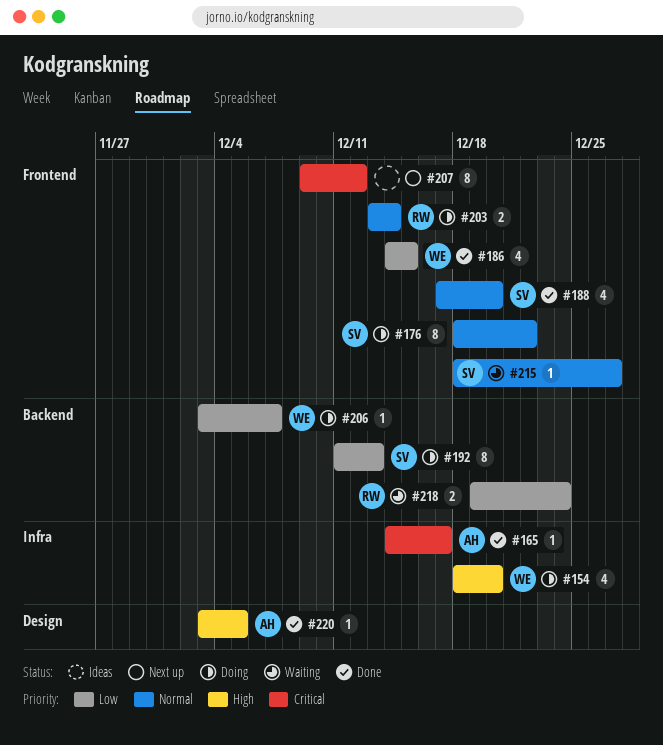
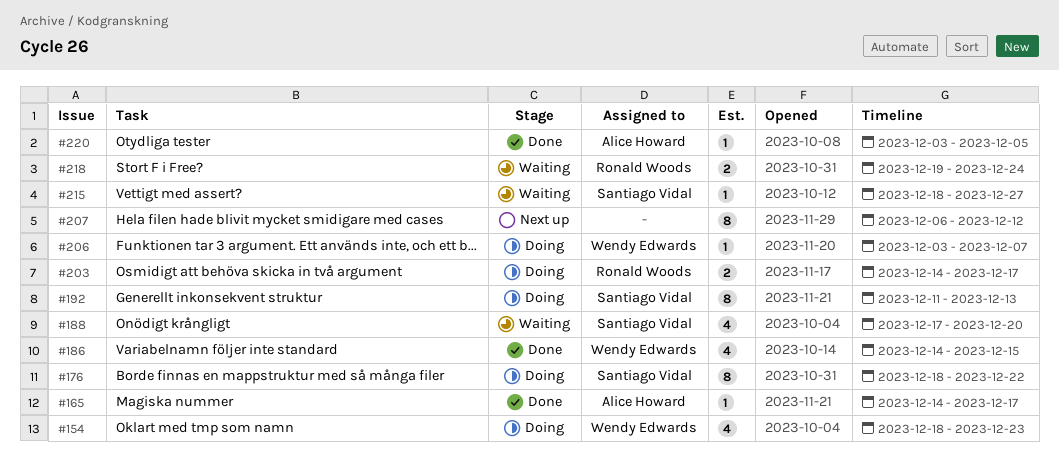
#154, due: Dec 20 -> Dec 23
#188, status: Done -> Waiting
#203, start: Dec 13 -> Dec 14
#203, due: Dec 14 -> Dec 17
#207, start: Dec 9 -> Dec 6

